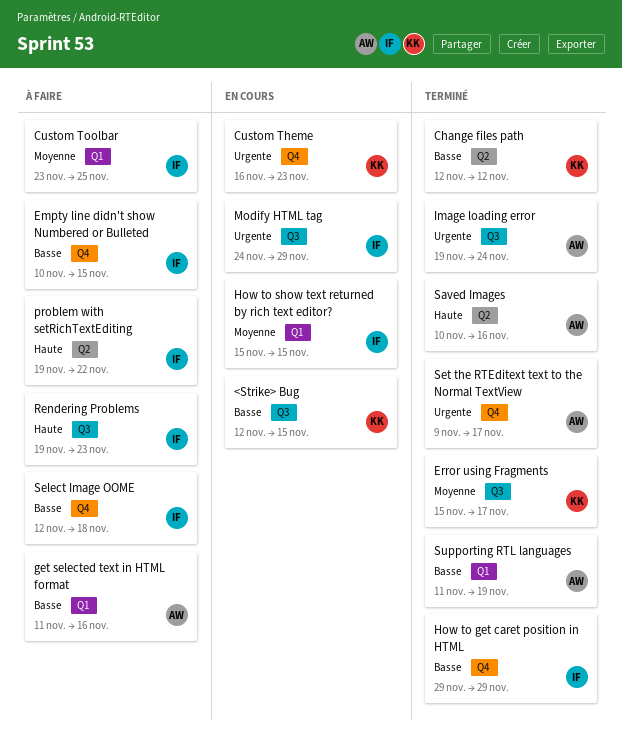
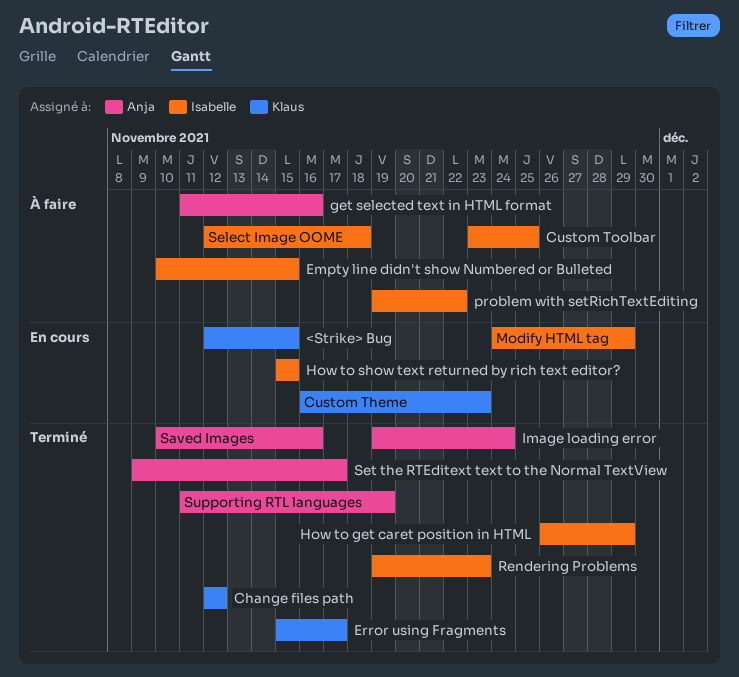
How to get caret position in HTML, start: Nov 29 -> Nov 26
Rendering Problems, status: À faire -> Terminé

